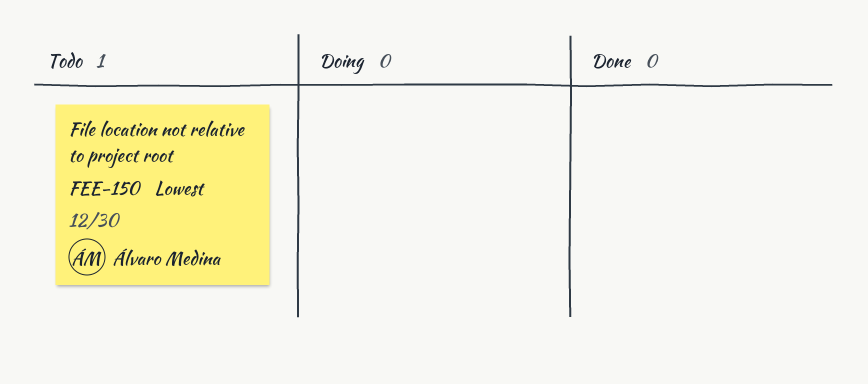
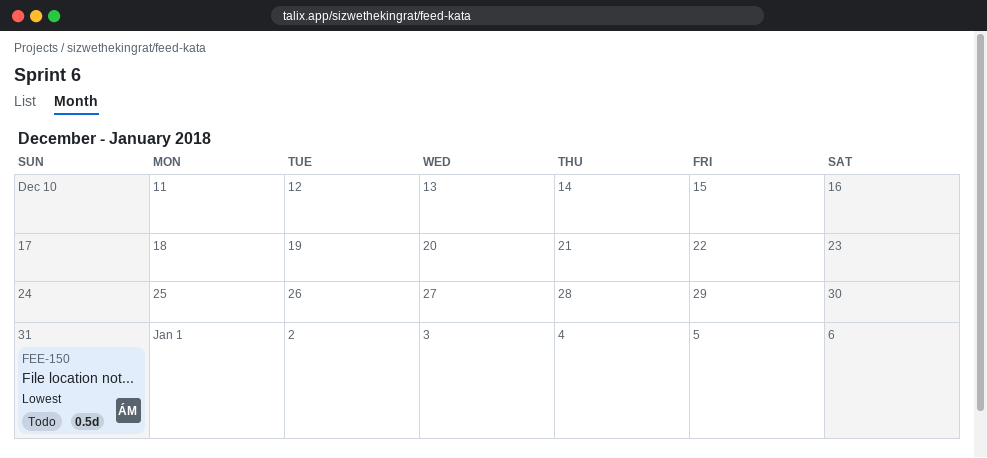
FEE-150, due: Dec 30 -> Dec 31

